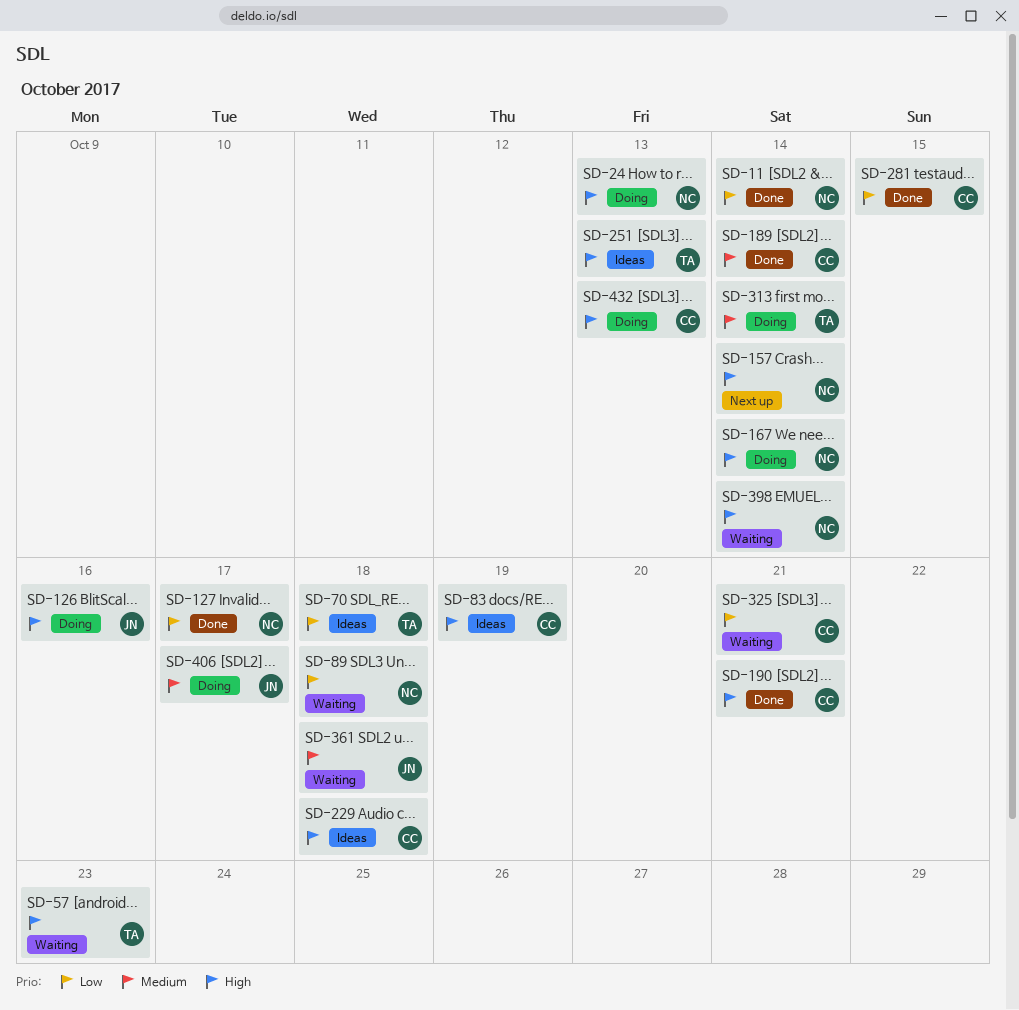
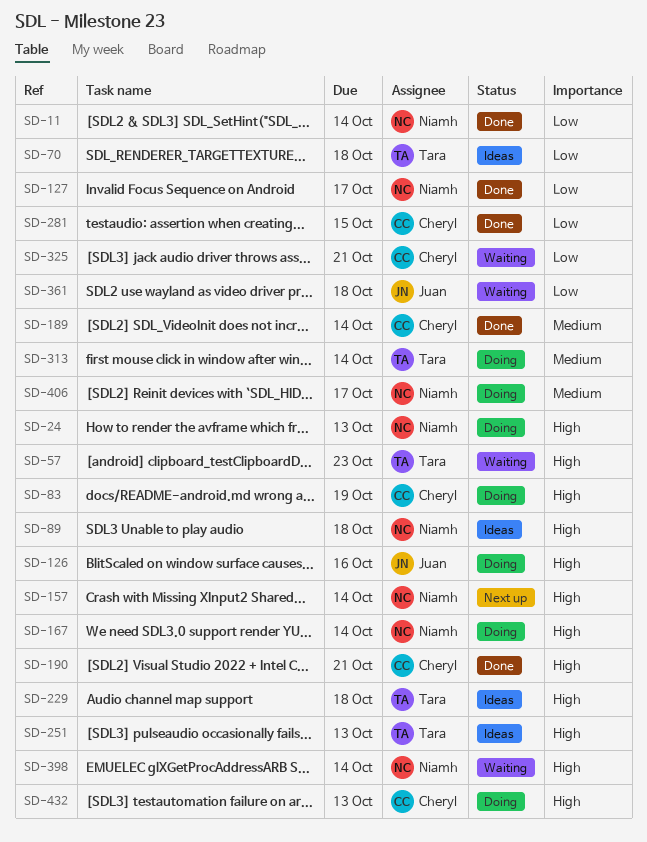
SD-83, status: Ideas -> Doing
SD-89, status: Waiting -> Ideas
SD-89, priority: Low -> High
SD-229, owner: Cheryl -> Tara
SD-361, priority: Medium -> Low
SD-406, owner: Juan -> Niamh

